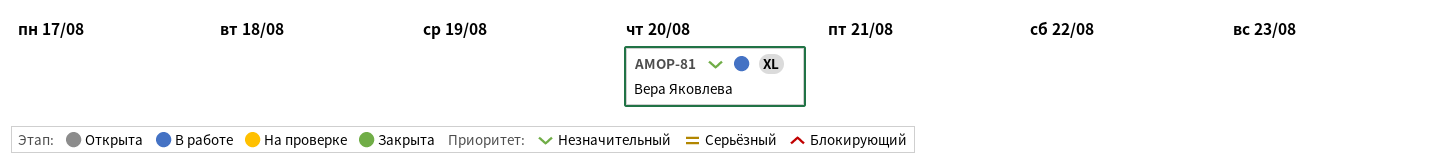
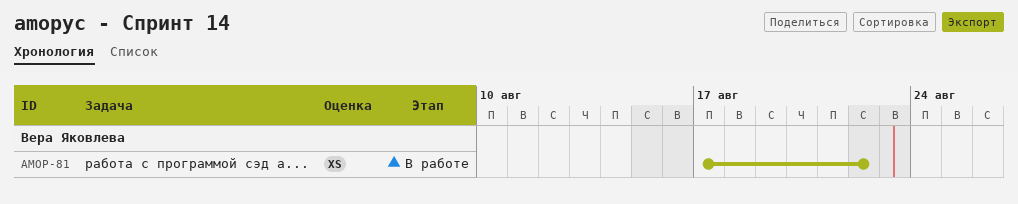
AMOP-81, estimate: XL -> XS
AMOP-81, due: Aug 20 -> Aug 22

